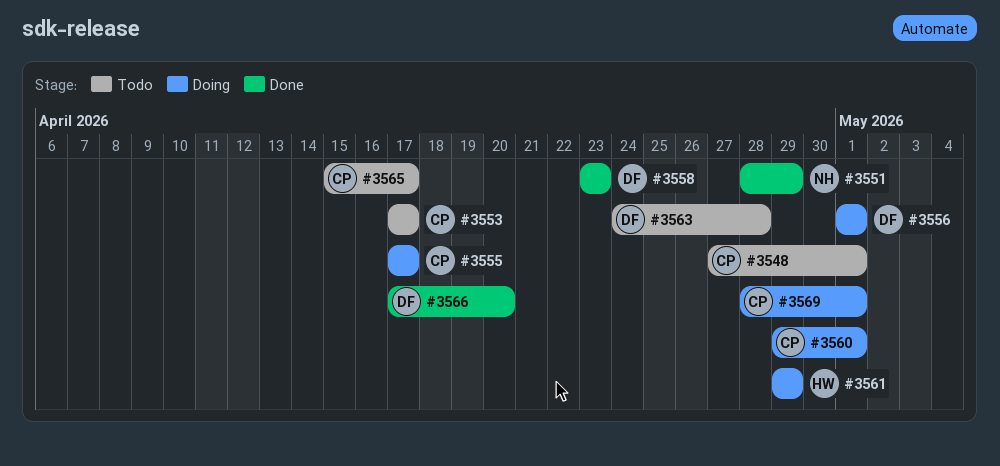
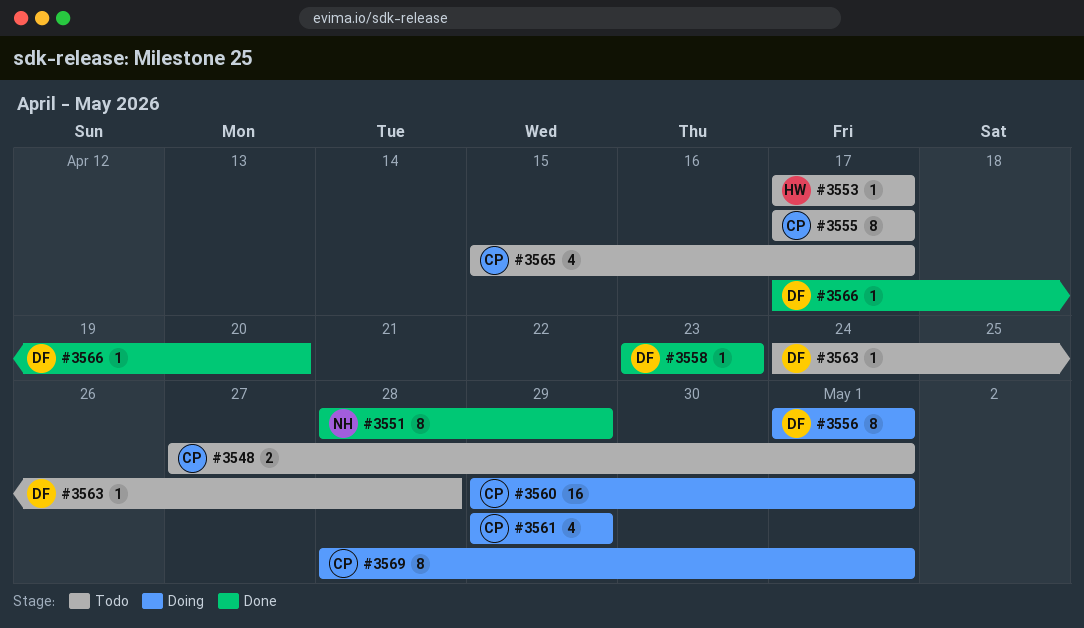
#3553, owner: CP -> HW
#3555, status: Doing -> Todo
#3561, owner: HW -> CP

